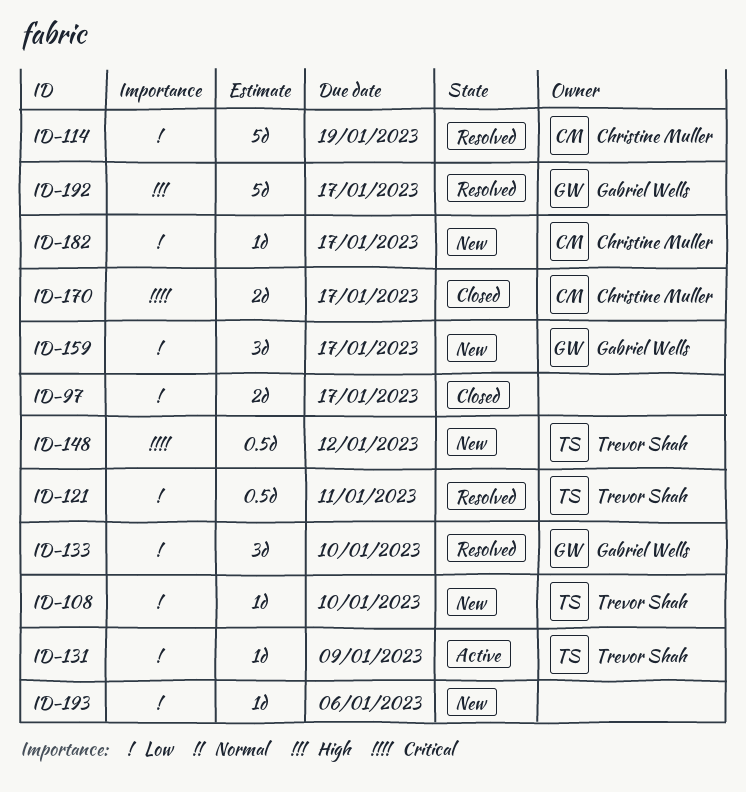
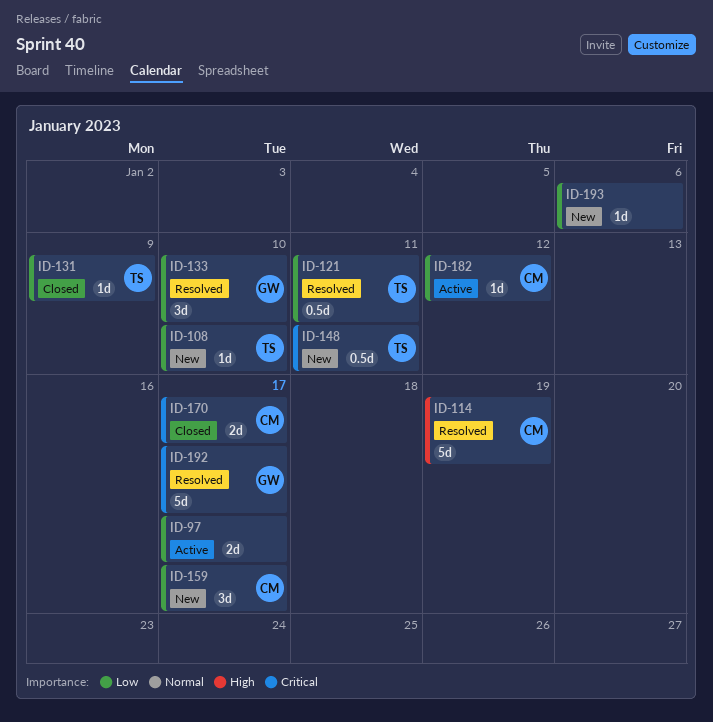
ID-97, status: Closed -> Active
ID-114, priority: Low -> High
ID-131, status: Active -> Closed
ID-148, due: Jan 12 -> Jan 11
ID-159, owner: Gabriel Wells -> Christine Muller
ID-182, status: New -> Active
ID-182, due: Jan 17 -> Jan 12
ID-192, priority: High -> Critical

